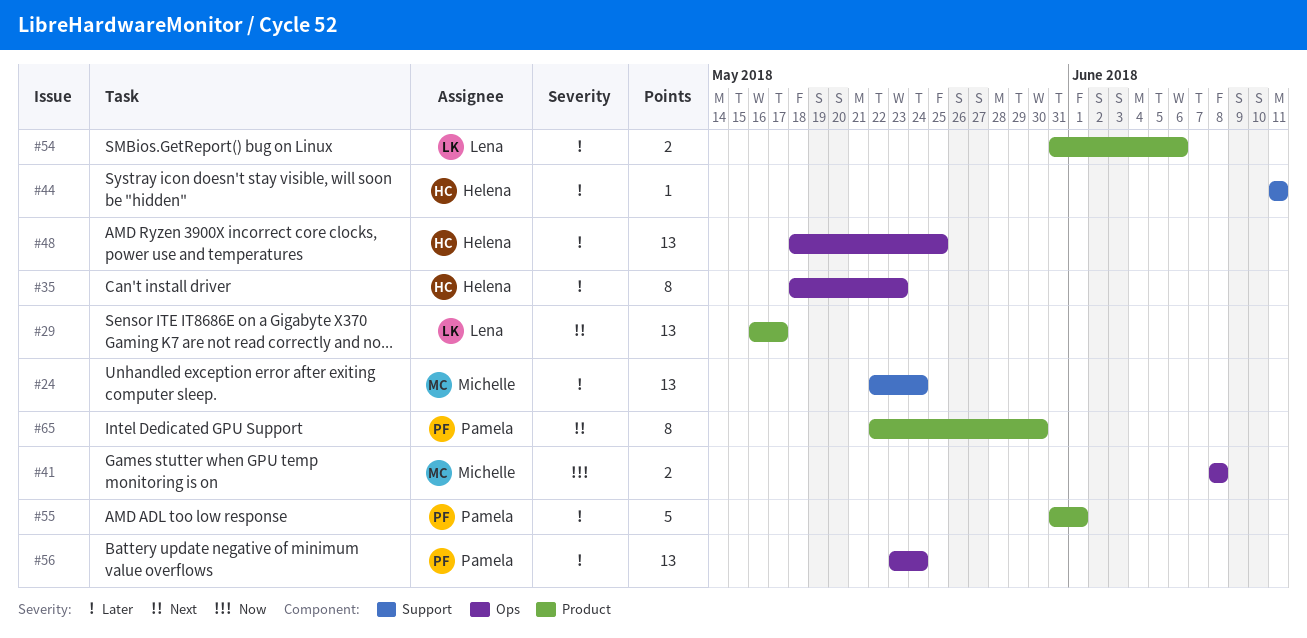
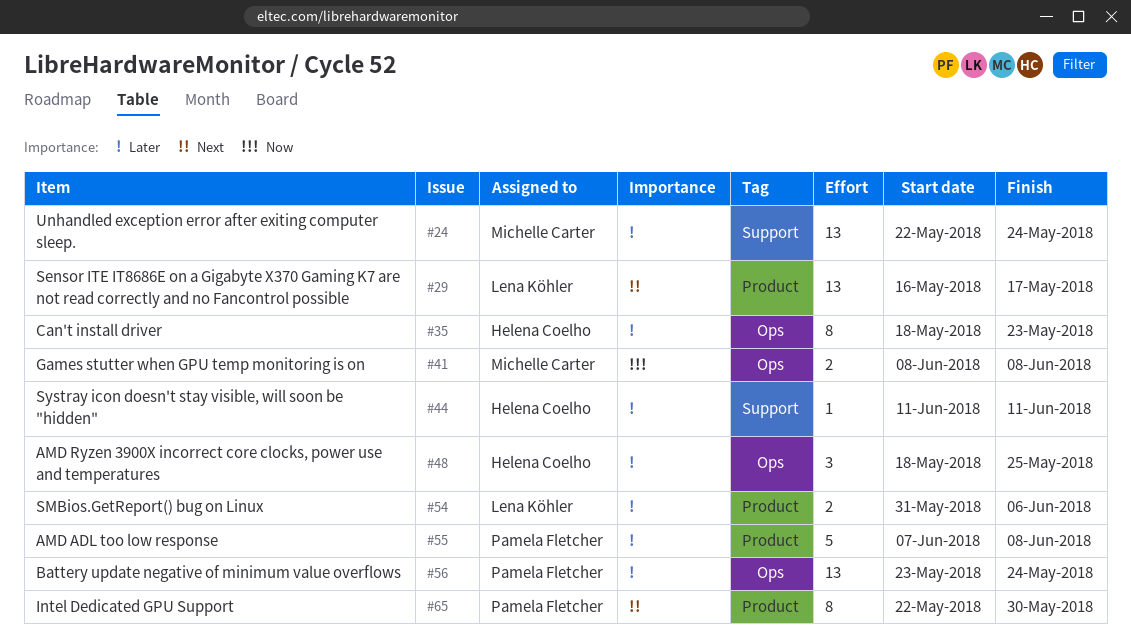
#48, estimate: 13 -> 3
#55, start: May 31 -> Jun 7
#55, due: Jun 1 -> Jun 8

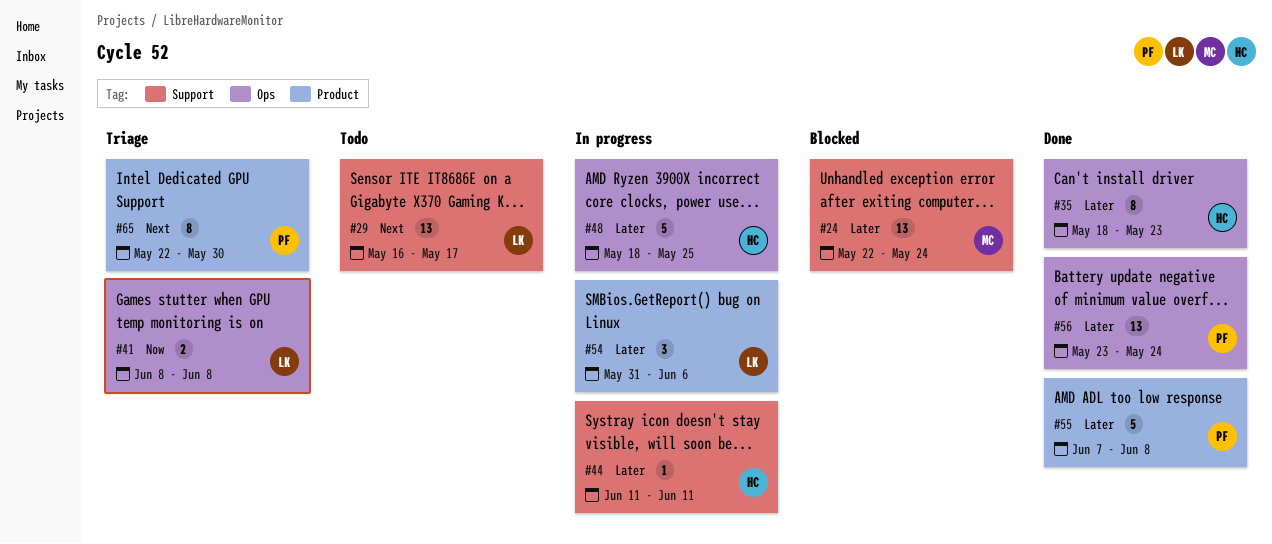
#29, label: Product -> Support
#41, owner: Michelle Carter -> Lena Köhler
#48, estimate: 3 -> 5
#54, estimate: 2 -> 3

